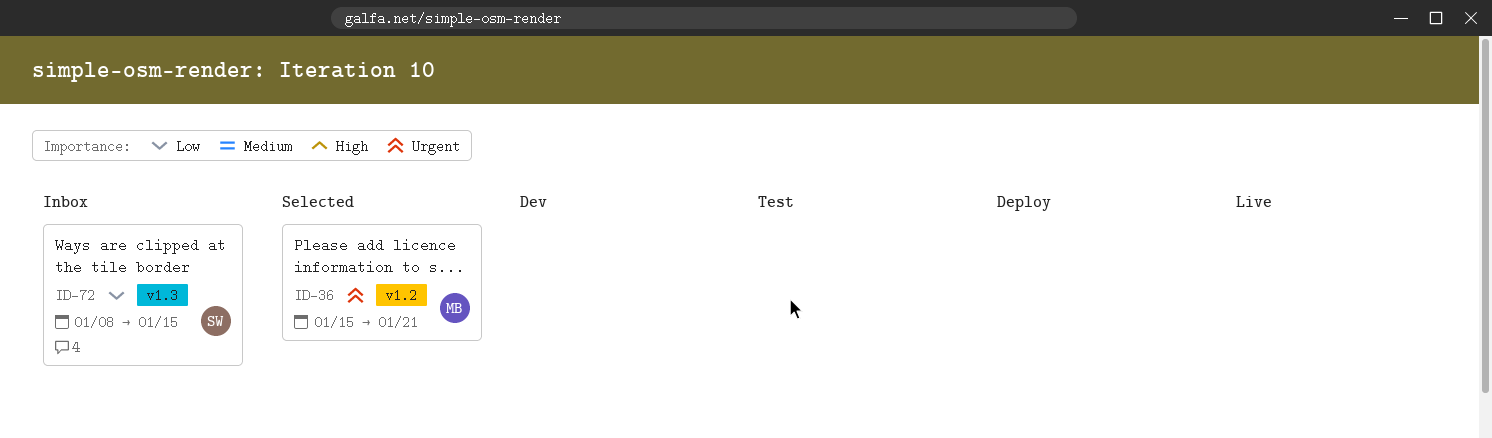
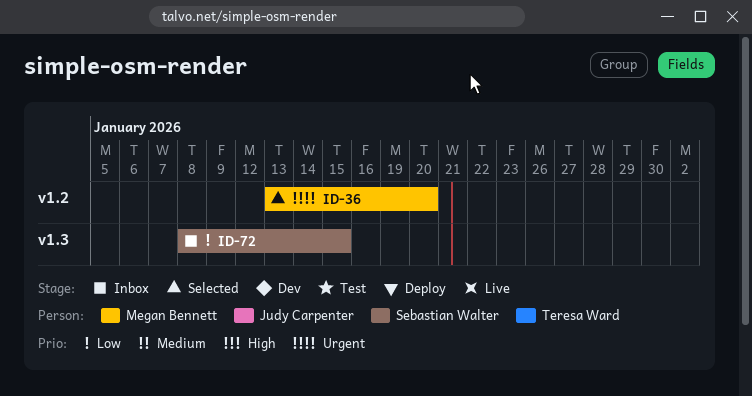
ID-36, start: Jan 15 -> Jan 13
ID-36, due: Jan 21 -> Jan 20

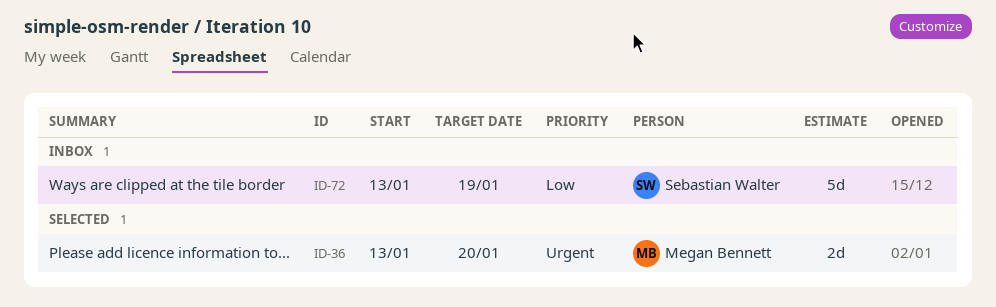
ID-72, start: Jan 8 -> Jan 13
ID-72, due: Jan 15 -> Jan 19

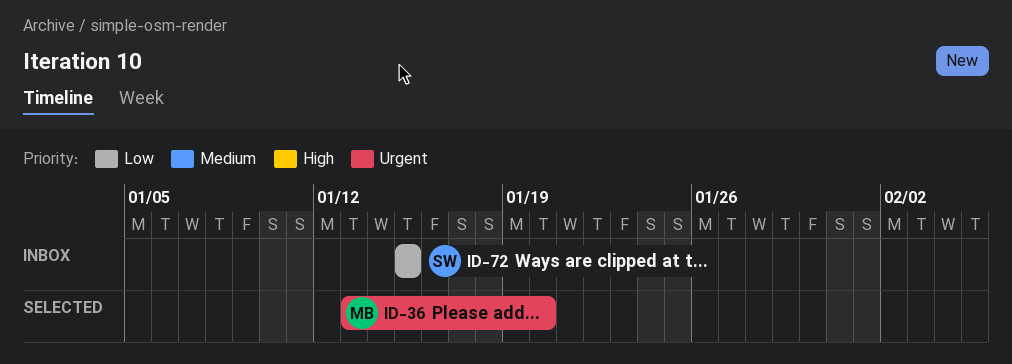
ID-72, start: Jan 13 -> Jan 15
ID-72, due: Jan 19 -> Jan 15

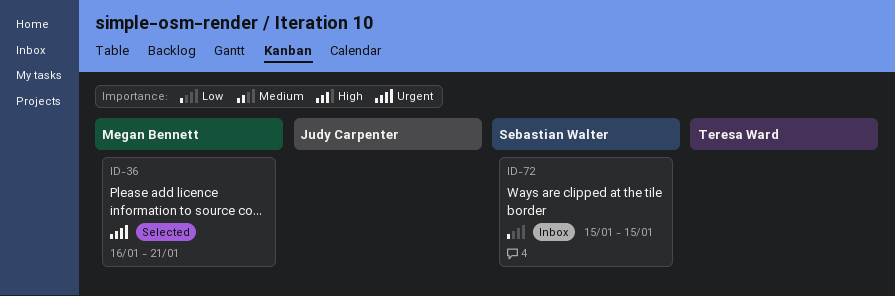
ID-36, start: Jan 13 -> Jan 16
ID-36, due: Jan 20 -> Jan 21

